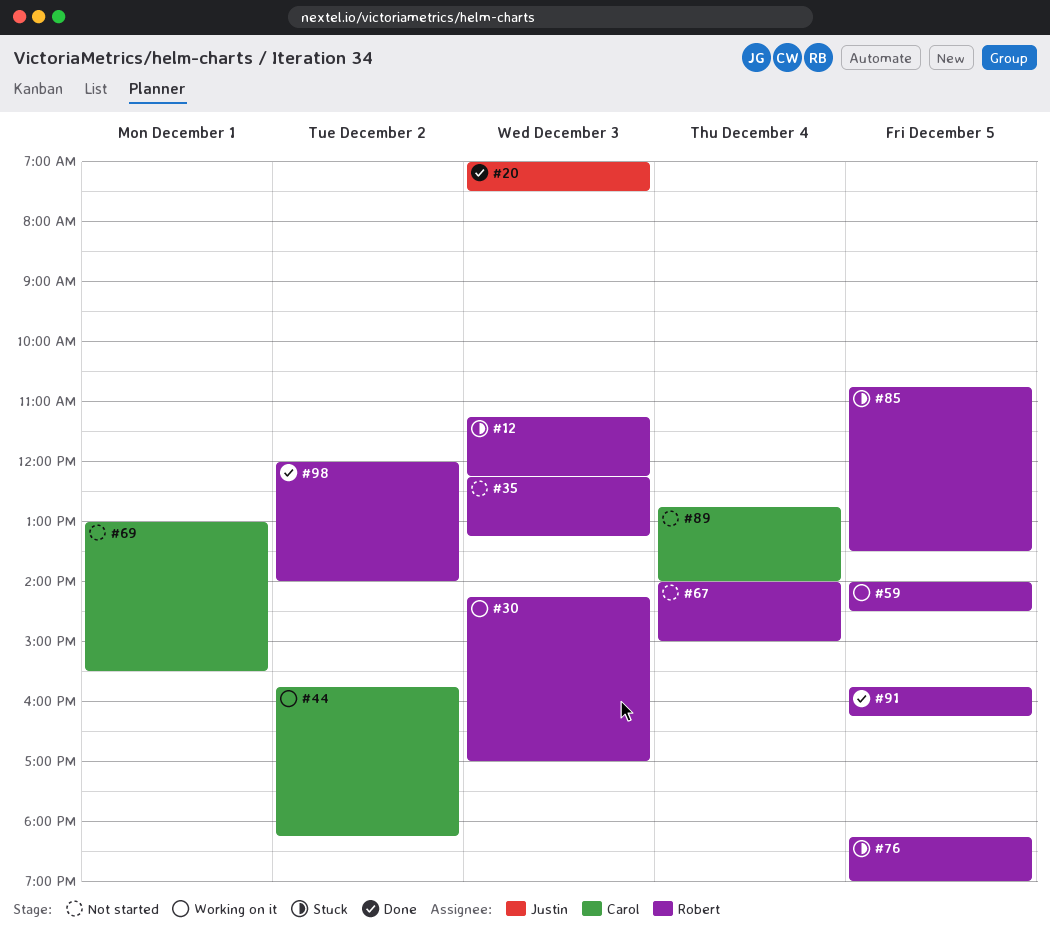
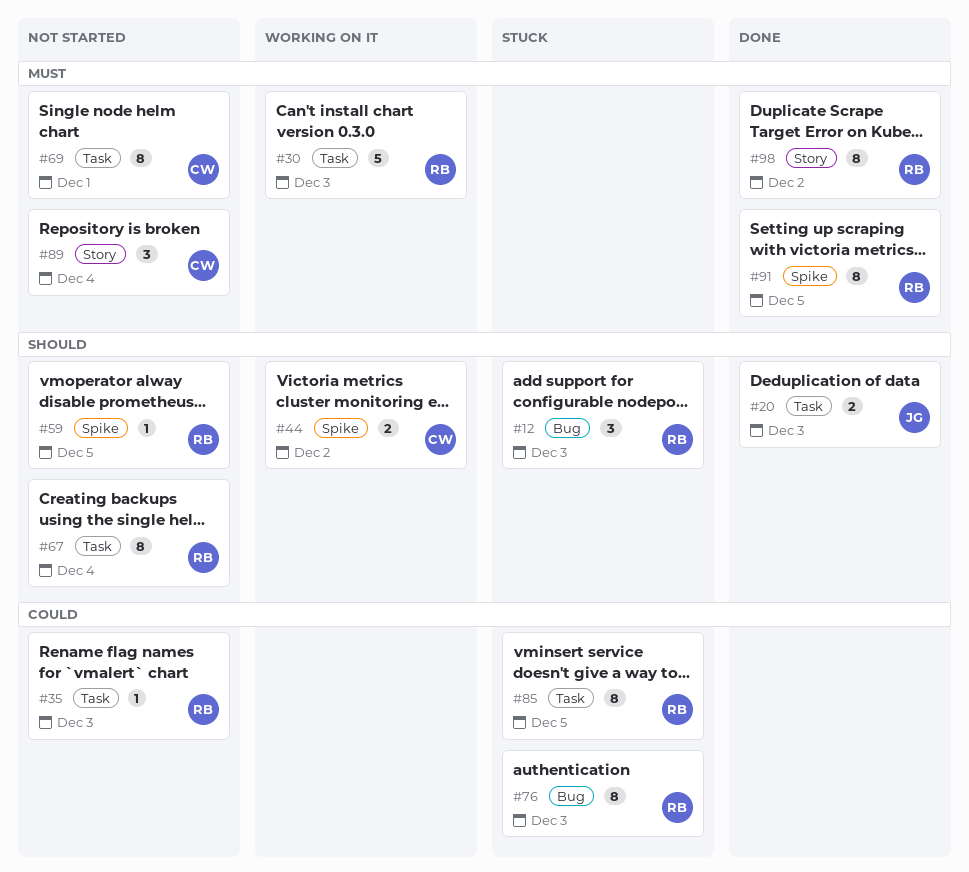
#59, status: Working on it -> Not started
#76, day: Dec 5 -> Dec 3

